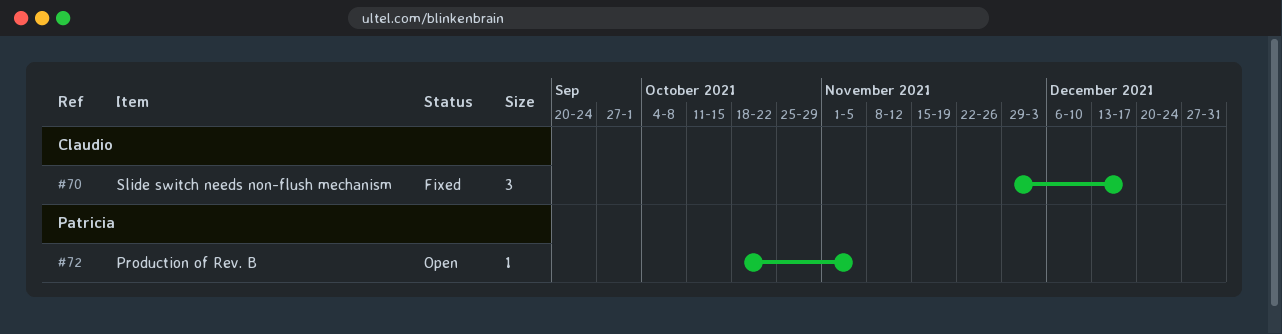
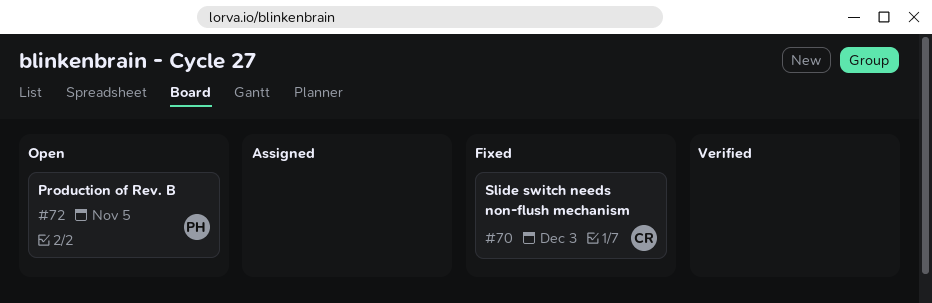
#70, due: Dec 17 -> Dec 3

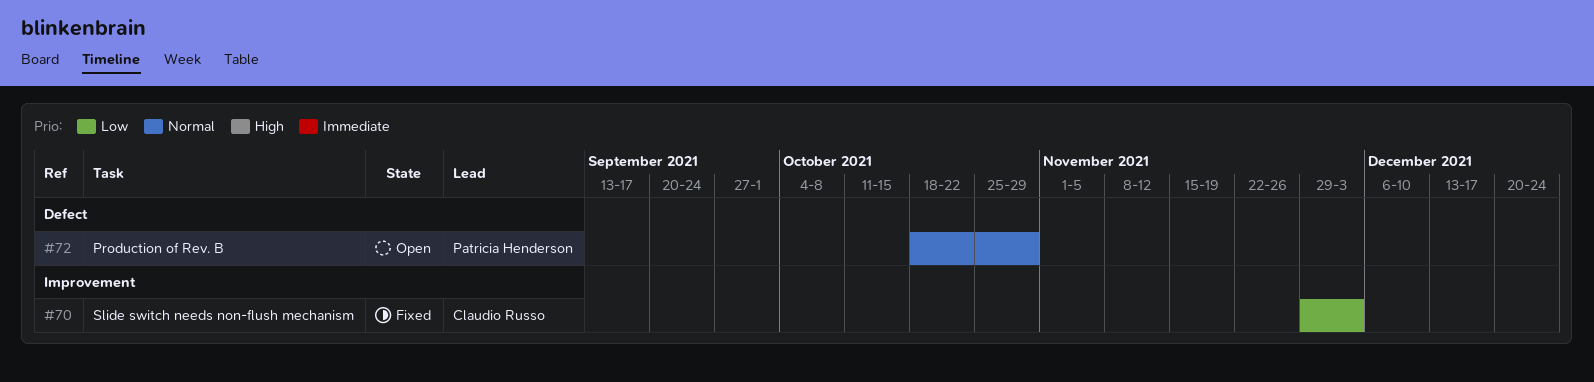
#72, due: Nov 5 -> Oct 29

